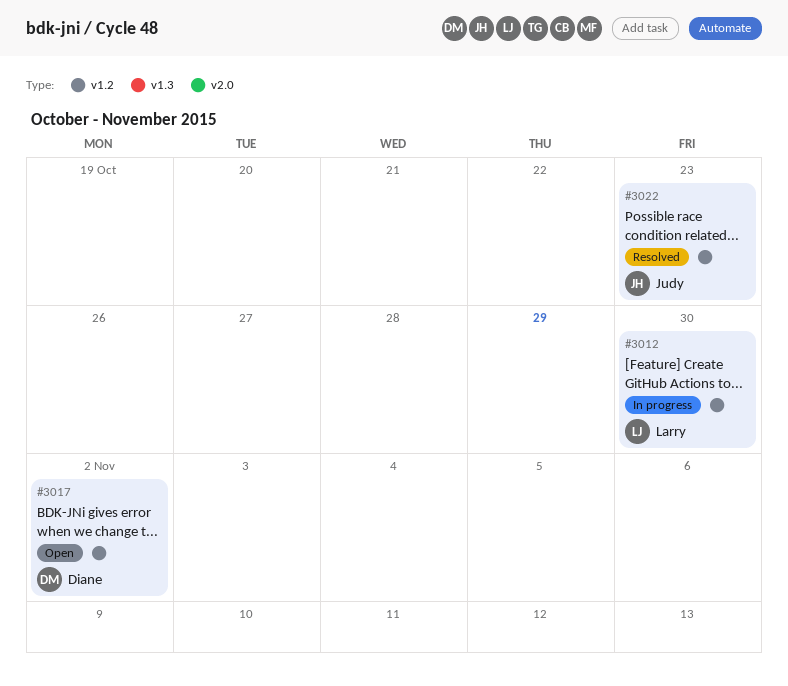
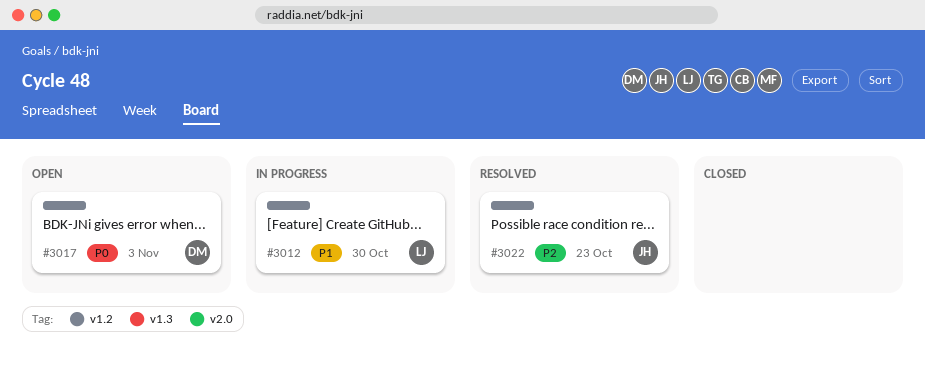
#3017, due: Nov 2 -> Nov 3

